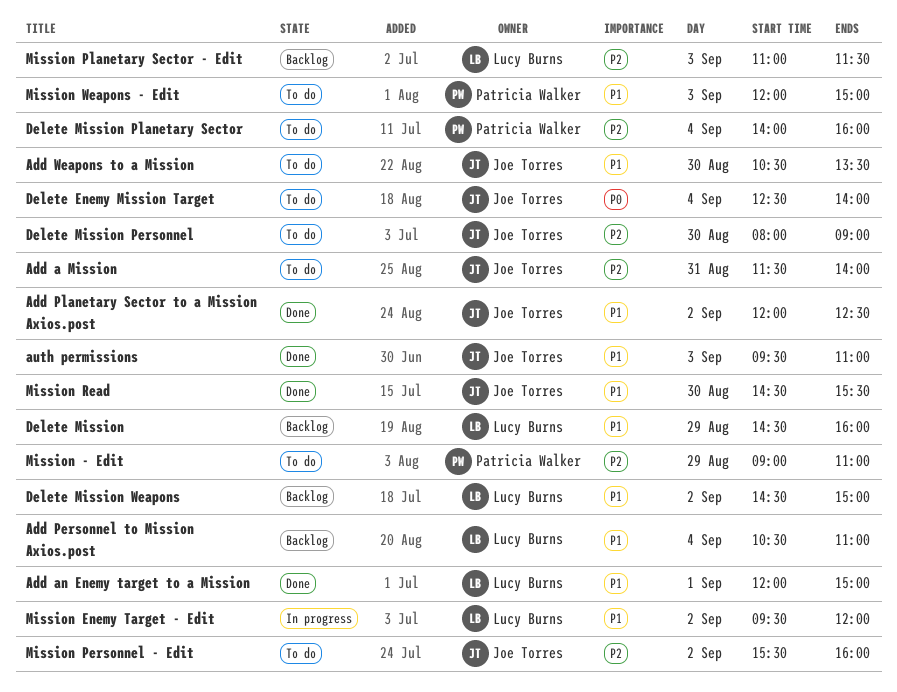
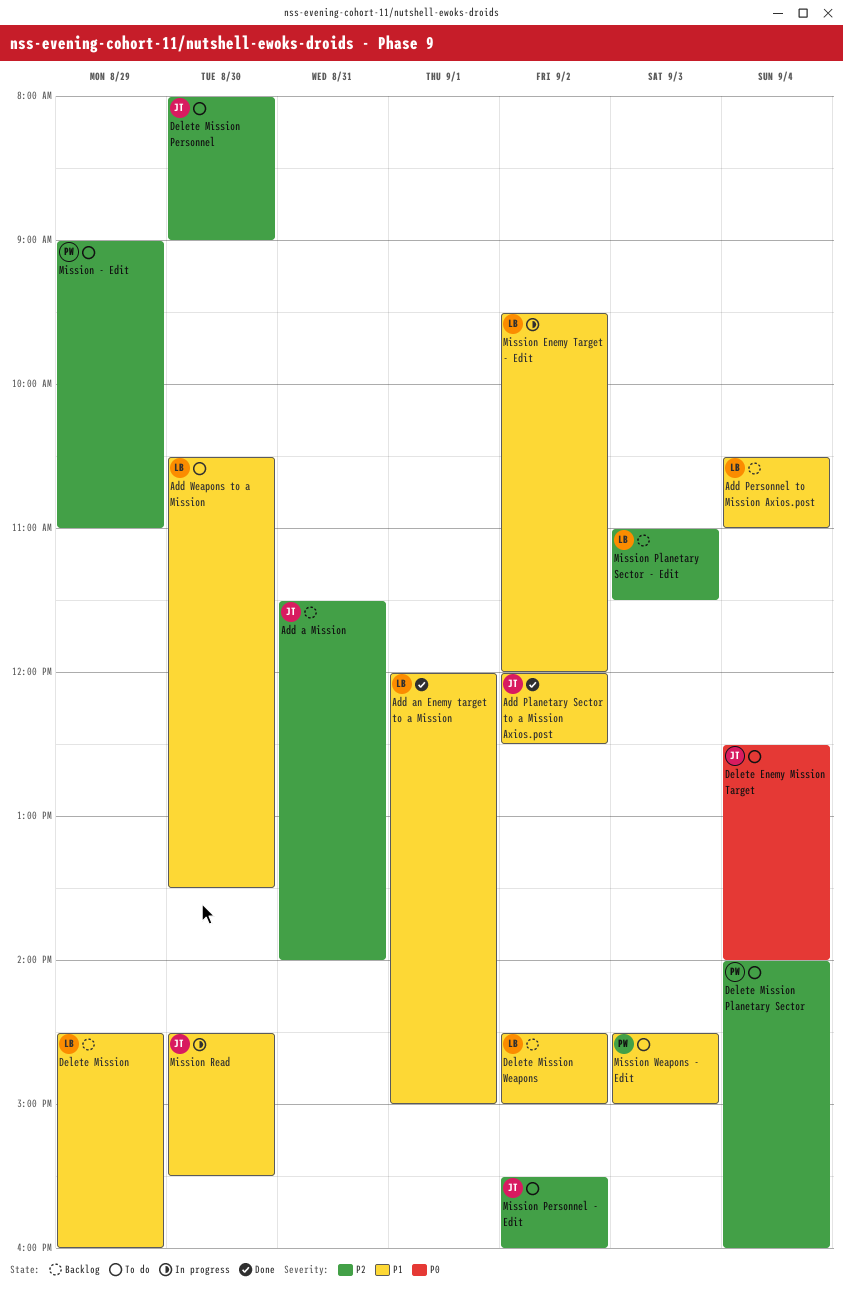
Add a Mission, status: To do -> Backlog
Add Weapons to a Mission, owner: Joe Torres -> Lucy Burns
auth permissions: present -> none
Mission Read, status: Done -> In progress
Mission Weapons - Edit, begins: 12:00 -> 14:30

